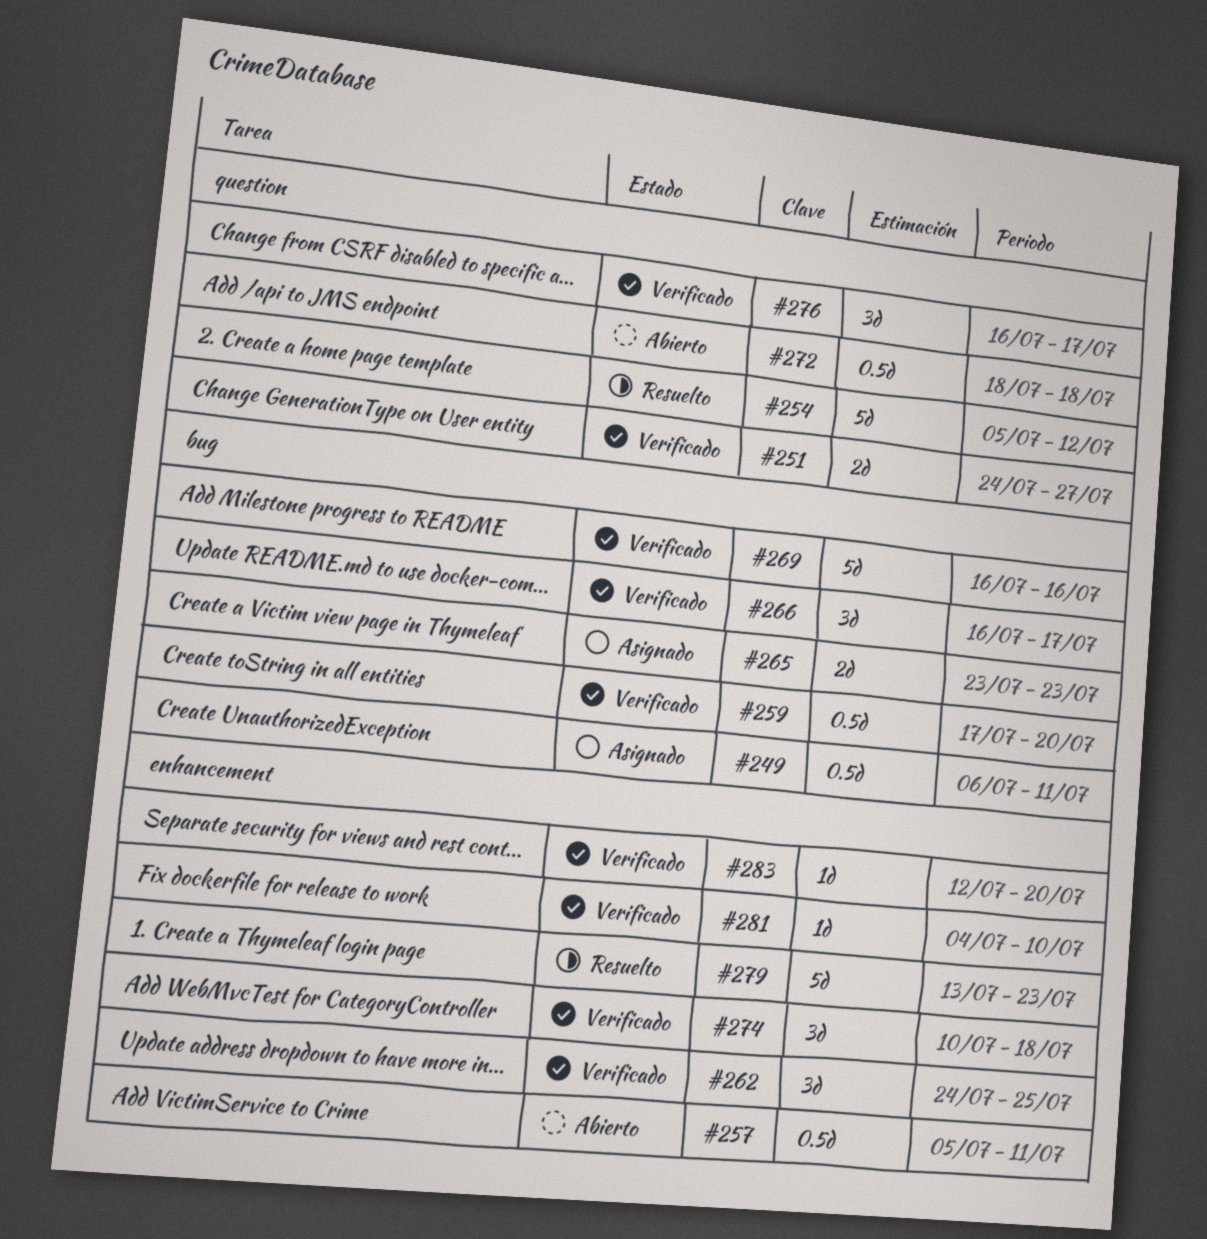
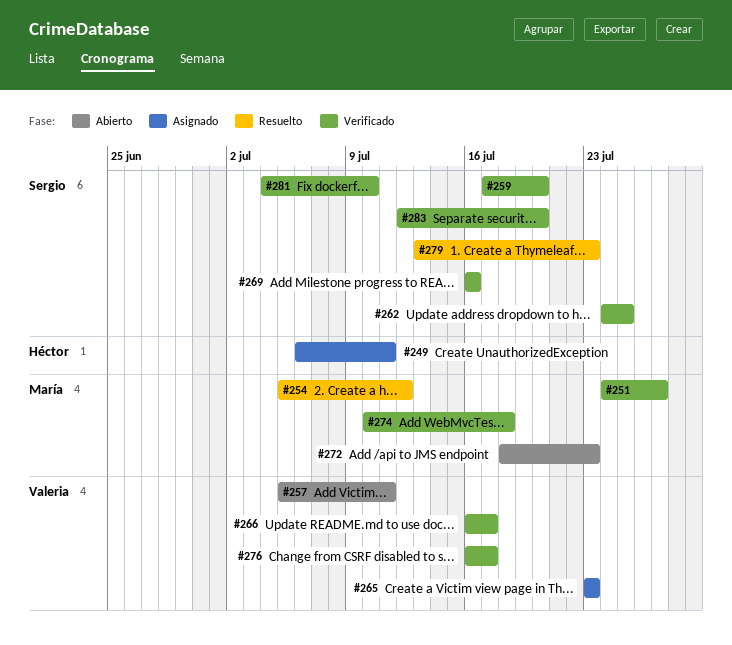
#272, due: Jul 18 -> Jul 23

